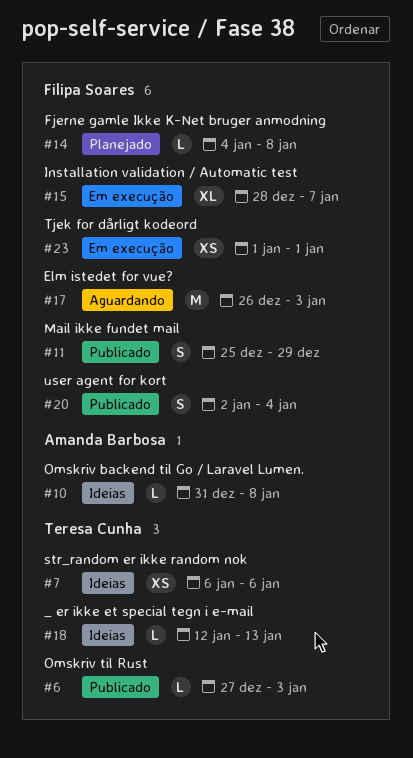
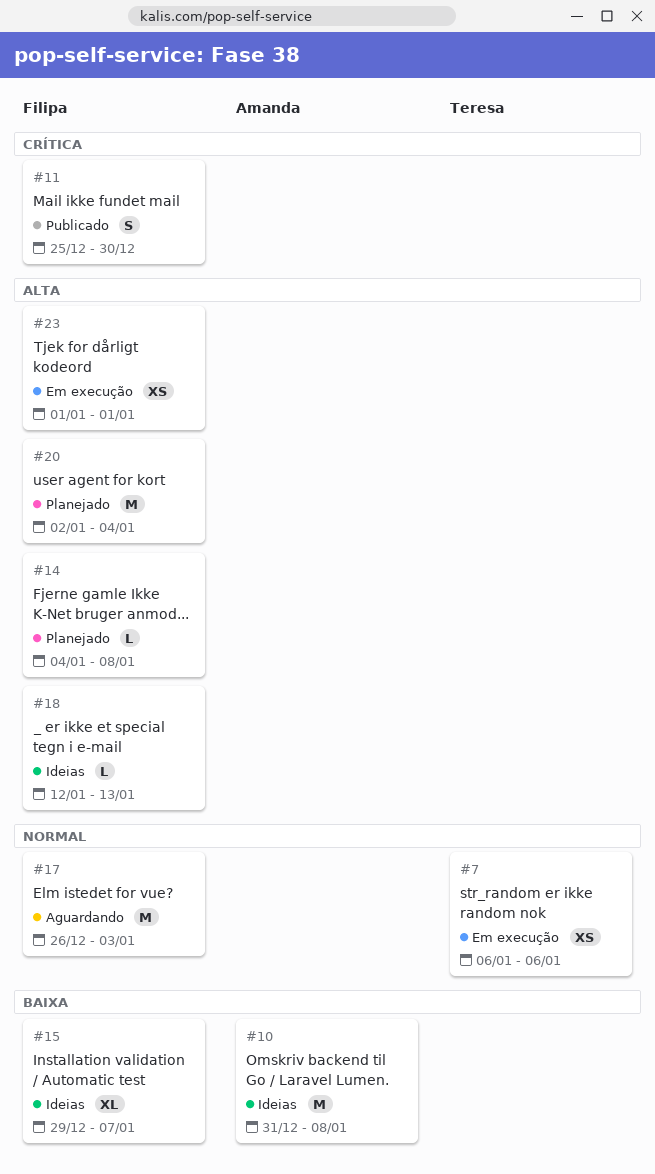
#6: present -> none
#7, status: Ideias -> Em execução
#10, estimate: L -> M
#11, due: Dec 29 -> Dec 30
#15, status: Em execução -> Ideias
#15, start: Dec 28 -> Dec 29
#18, owner: Teresa Cunha -> Filipa Soares
#20, status: Publicado -> Planejado
#20, estimate: S -> M

